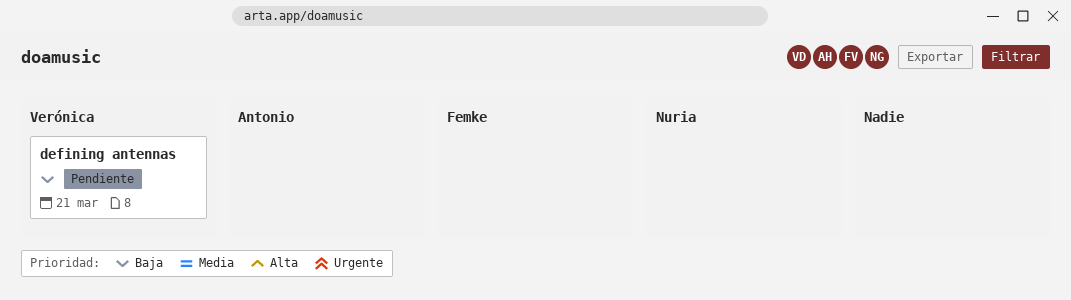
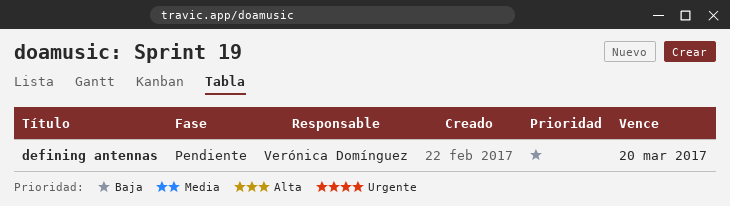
defining antennas, due: Mar 21 -> Mar 20

